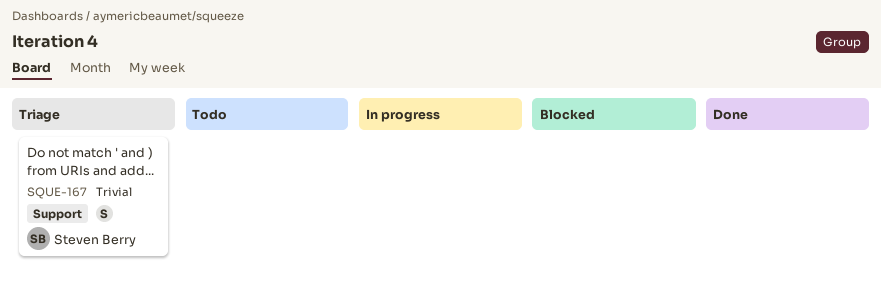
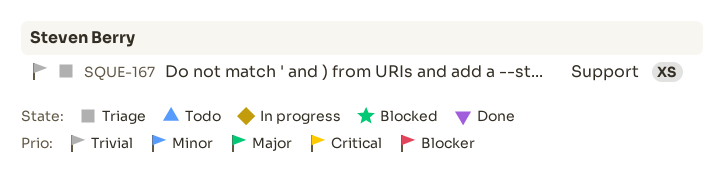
SQUE-167, estimate: S -> XS

